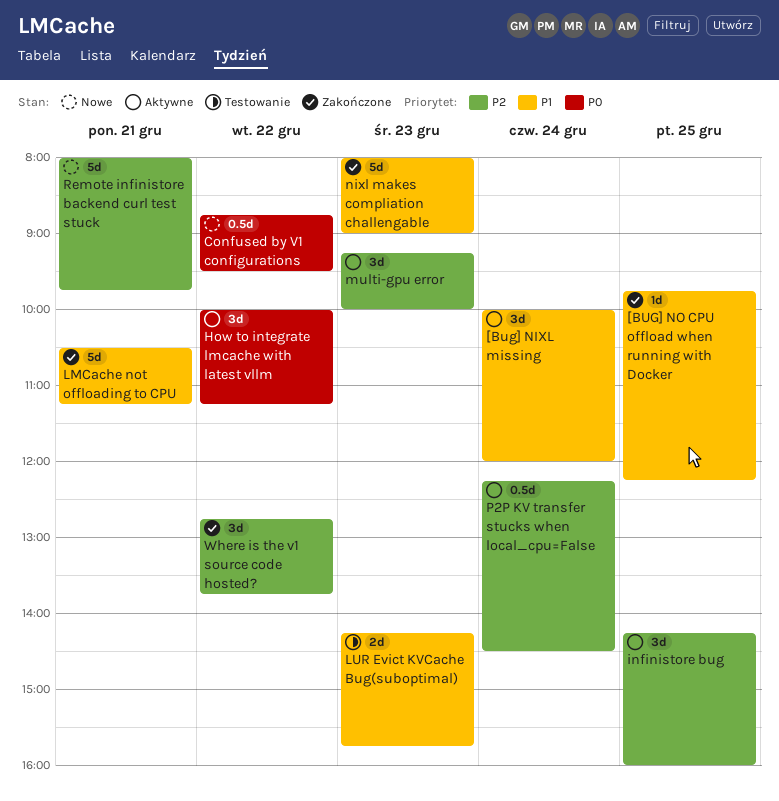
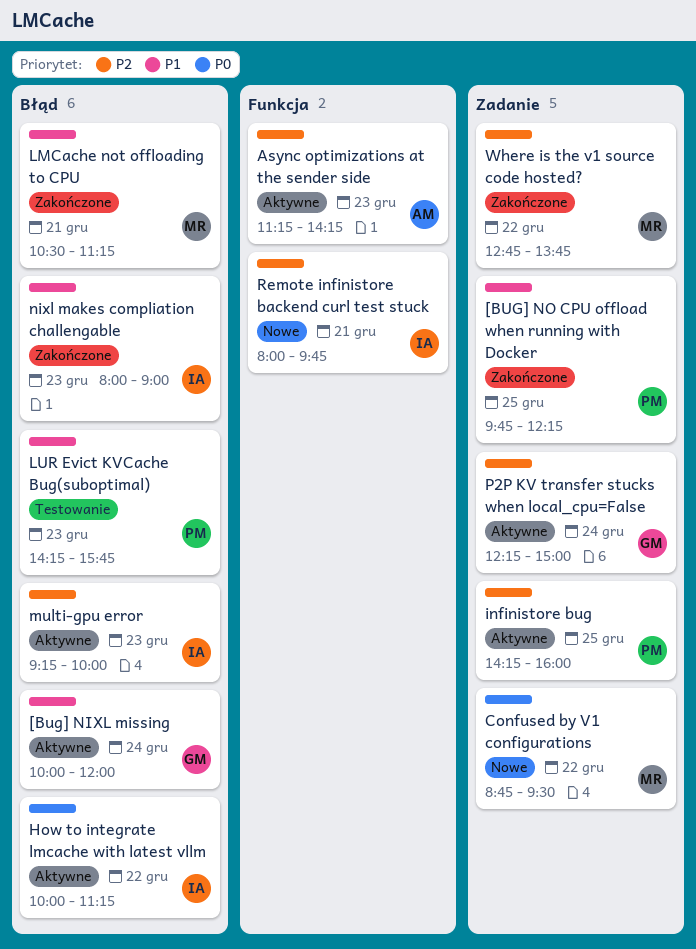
Async optimizations at the sender side: none -> present
P2P KV transfer stucks when local_cpu=False, ends: 14:30 -> 15:00

